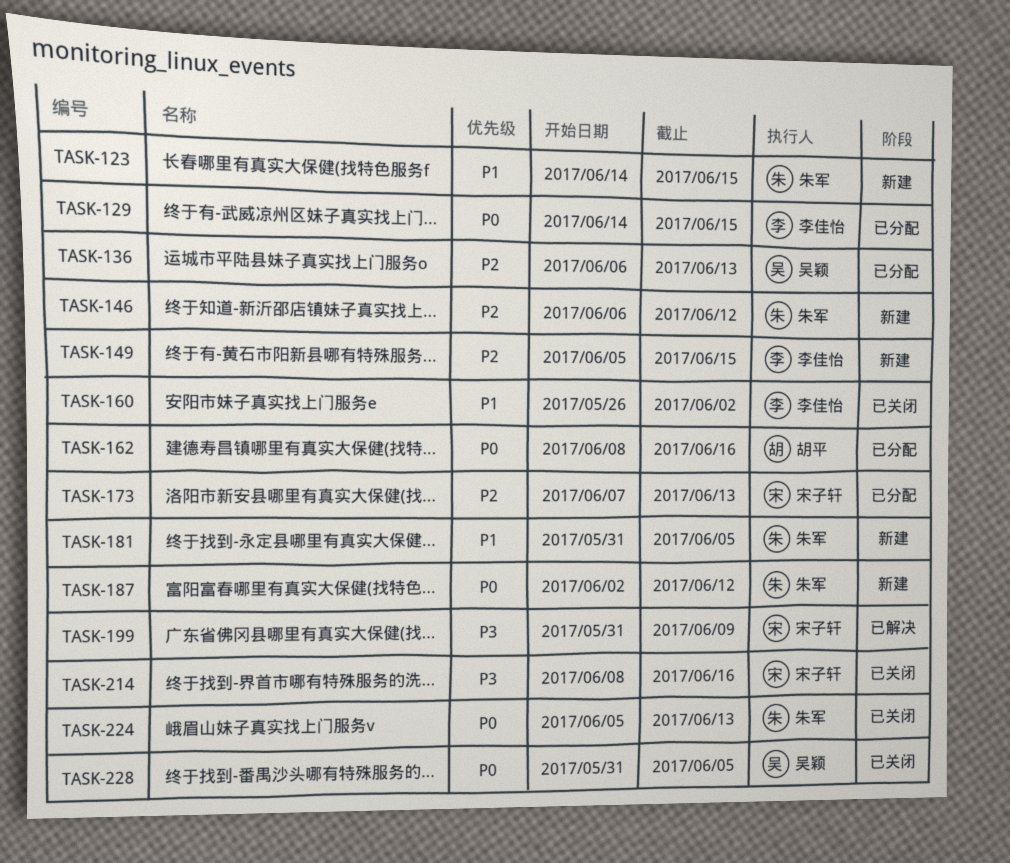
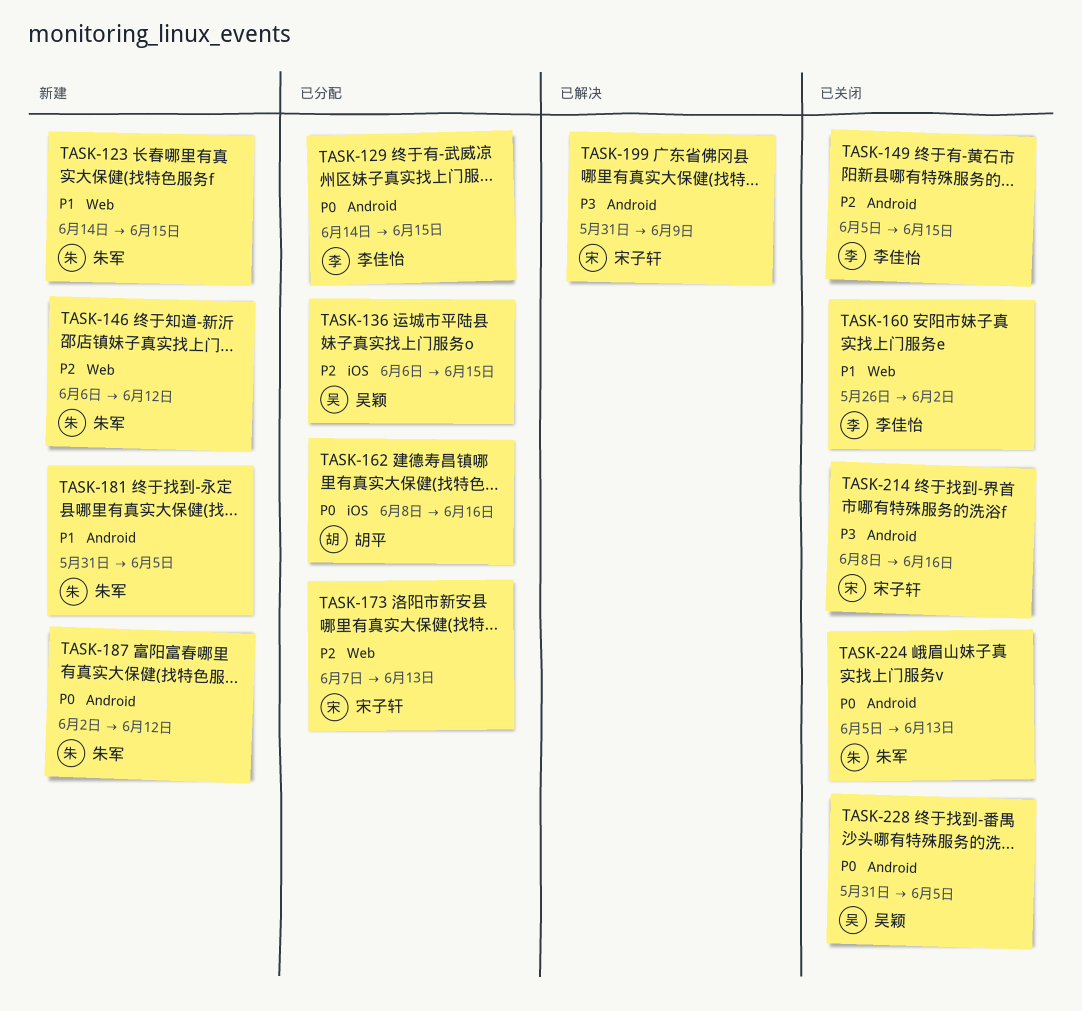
TASK-136, due: Jun 13 -> Jun 15
TASK-149, status: 新建 -> 已关闭

